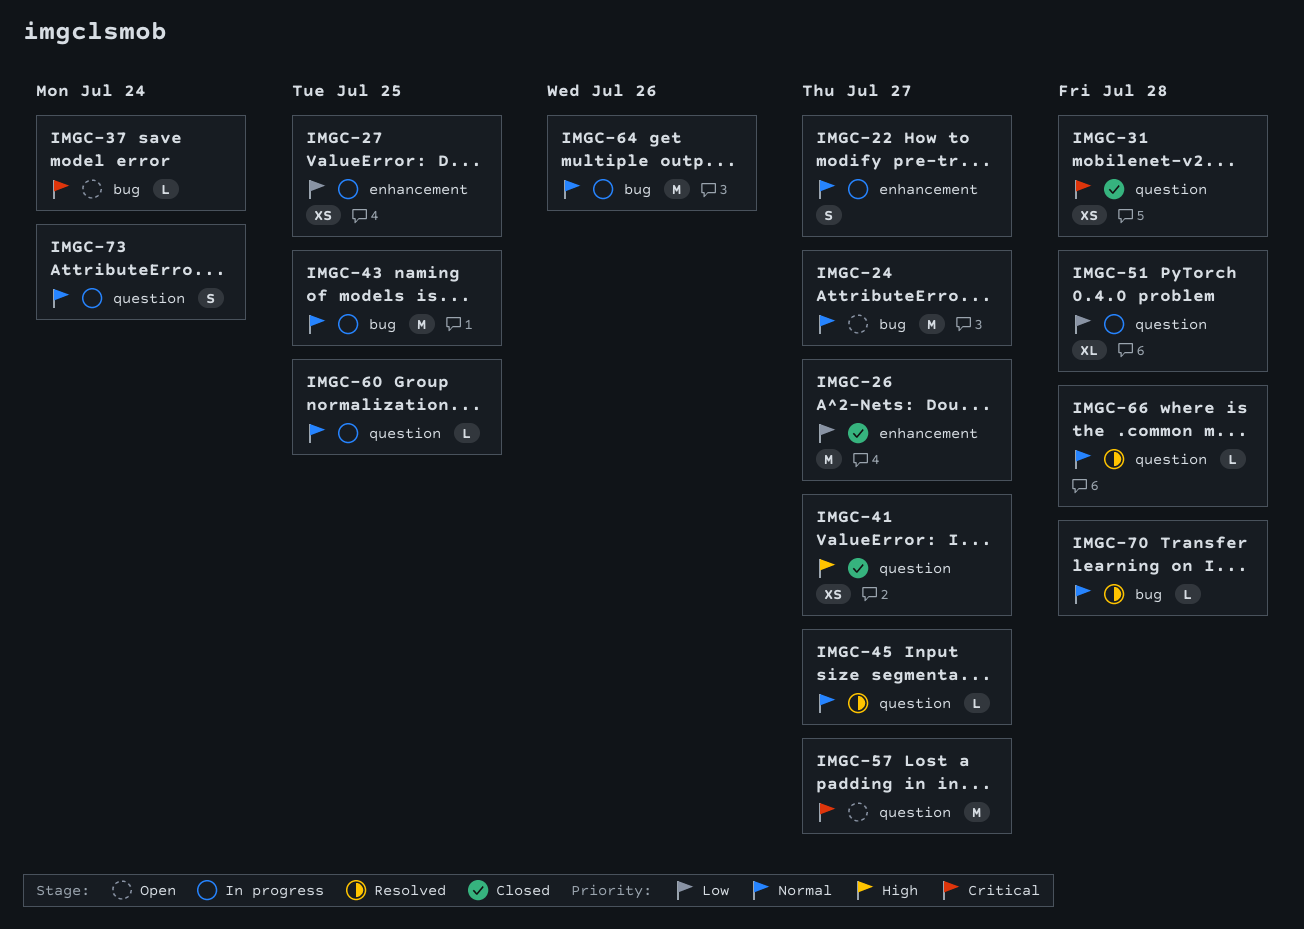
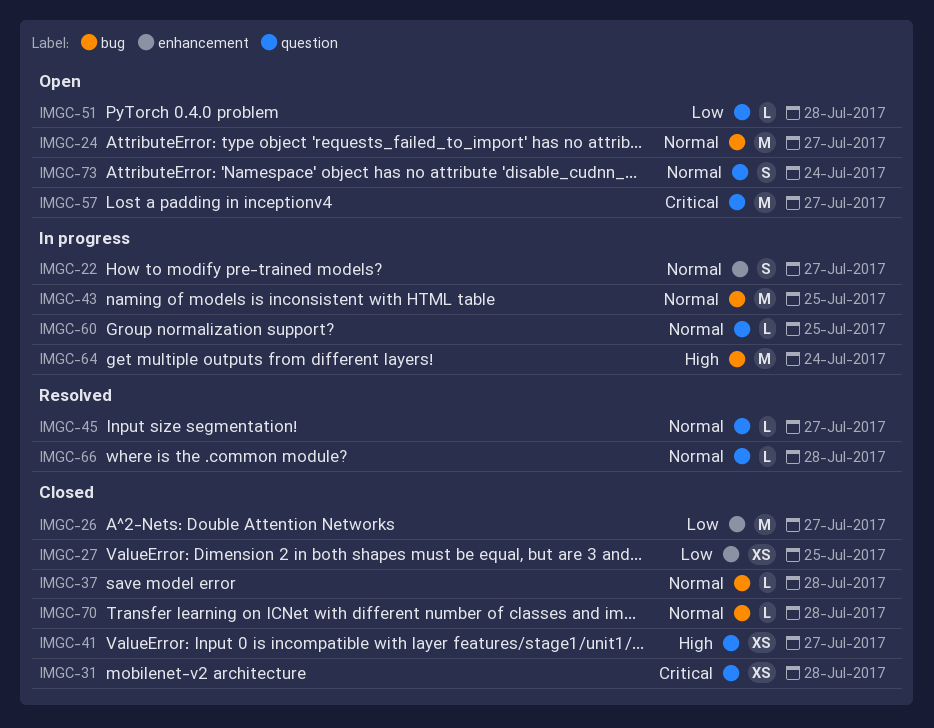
IMGC-27, status: In progress -> Closed
IMGC-37, status: Open -> Closed
IMGC-37, priority: Critical -> Normal
IMGC-37, due: Jul 24 -> Jul 28
IMGC-51, status: In progress -> Open
IMGC-51, estimate: XL -> L
IMGC-64, priority: Normal -> High
IMGC-64, due: Jul 26 -> Jul 24
IMGC-70, status: Resolved -> Closed
IMGC-73, status: In progress -> Open

